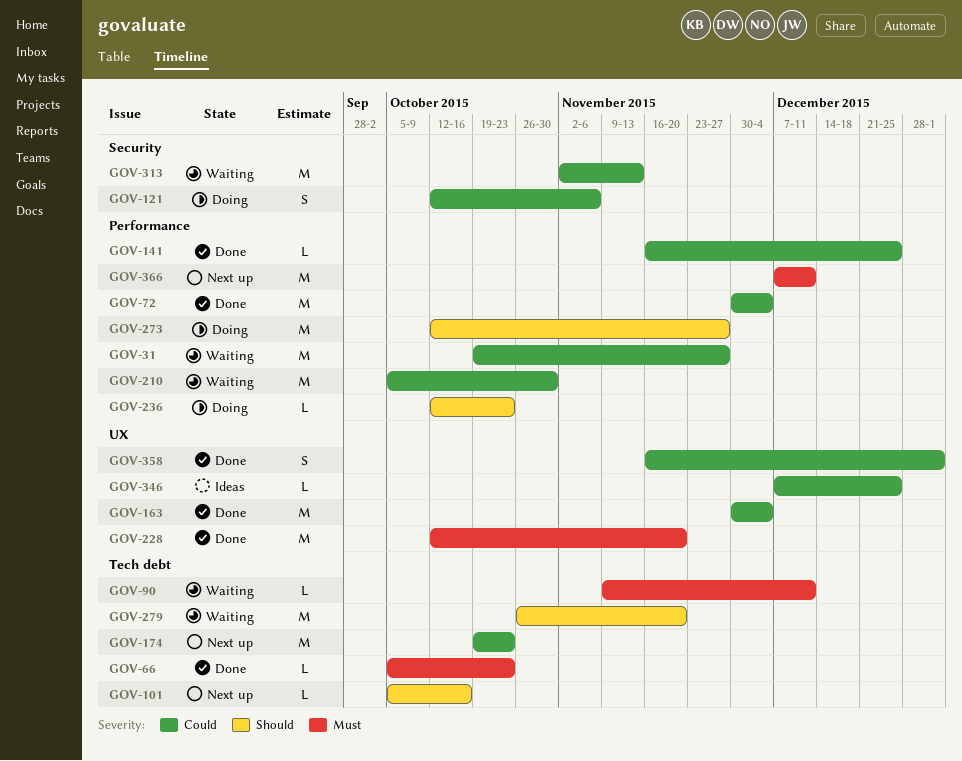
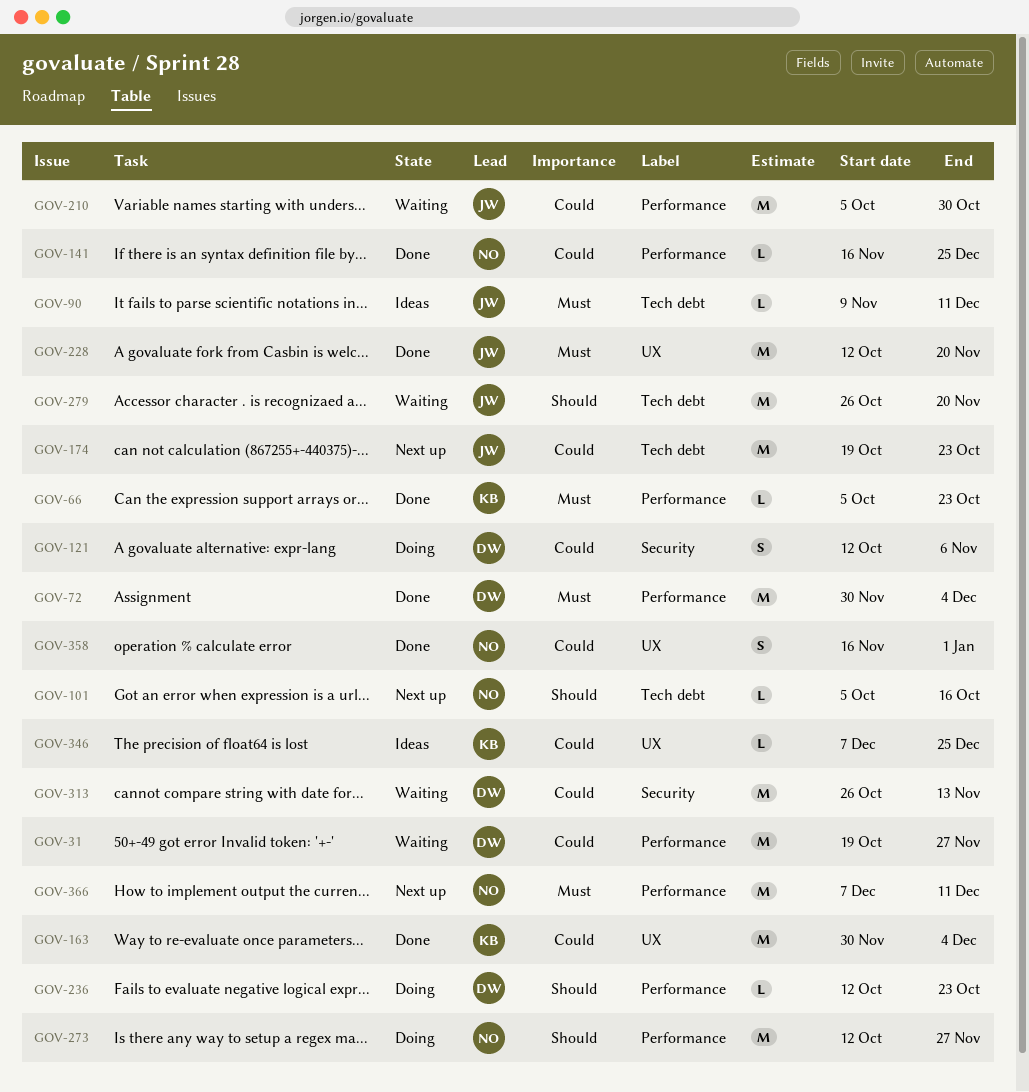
GOV-66, label: Tech debt -> Performance
GOV-72, priority: Could -> Must
GOV-90, status: Waiting -> Ideas
GOV-313, start: Nov 2 -> Oct 26

